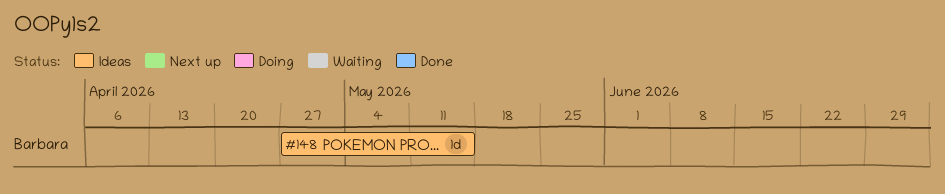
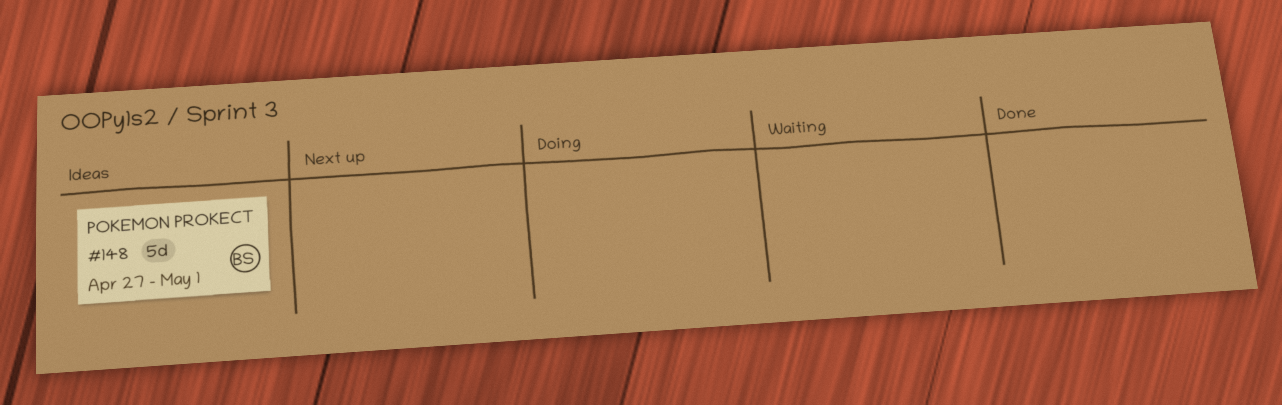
#148, estimate: 1d -> 5d
#148, due: May 15 -> May 1

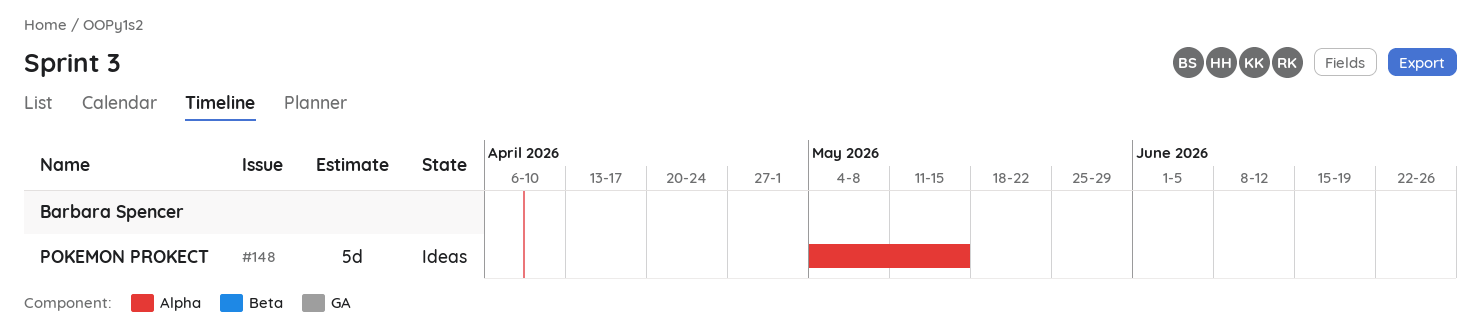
#148, start: Apr 27 -> May 4
#148, due: May 1 -> May 15

